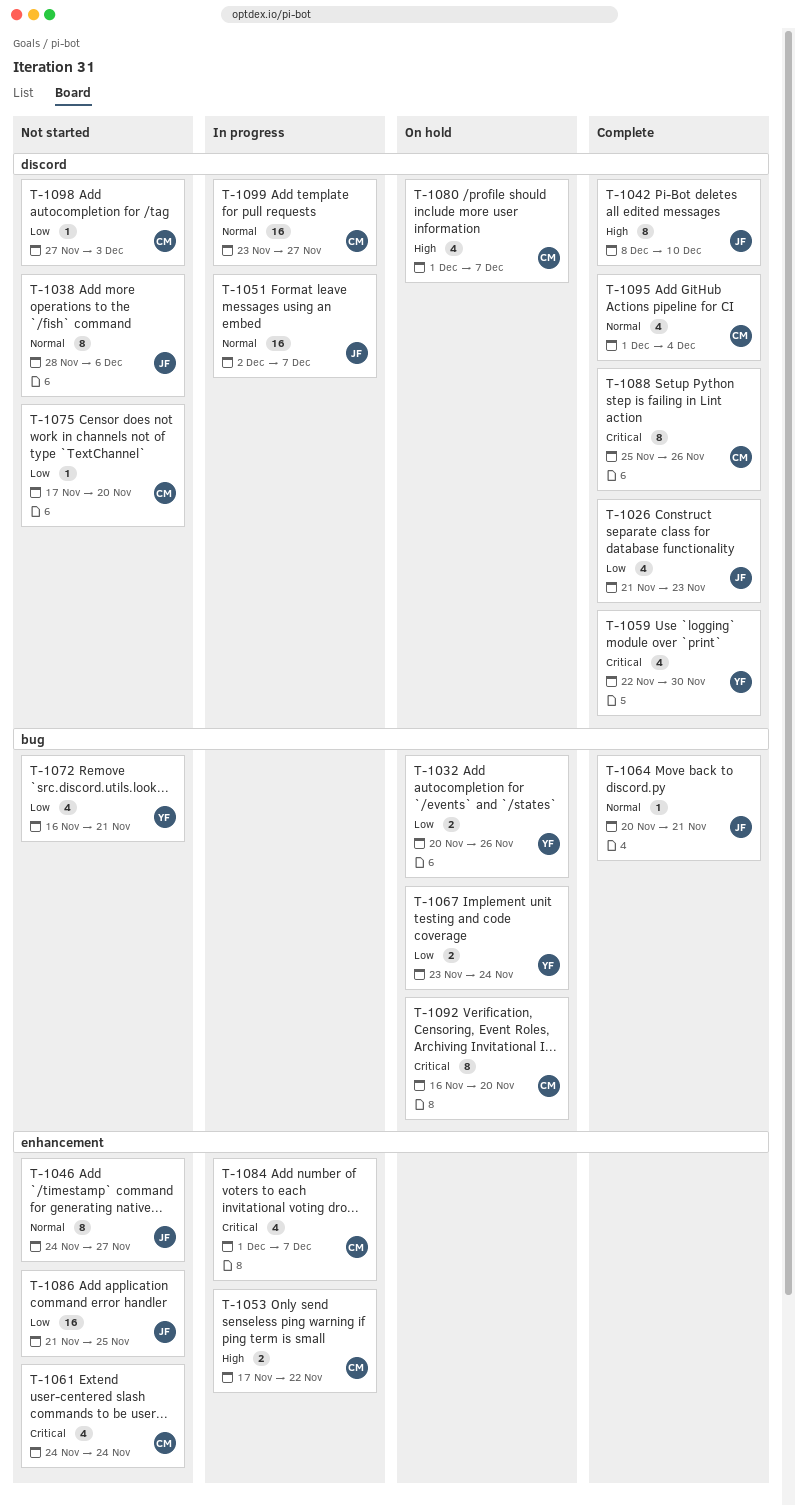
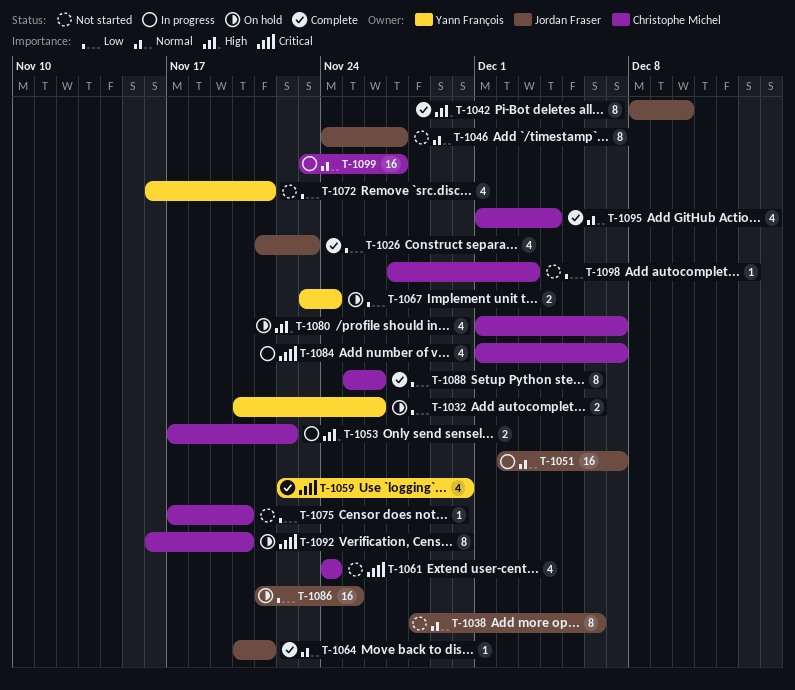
T-1086, status: Not started -> On hold
T-1088, priority: Critical -> Low

